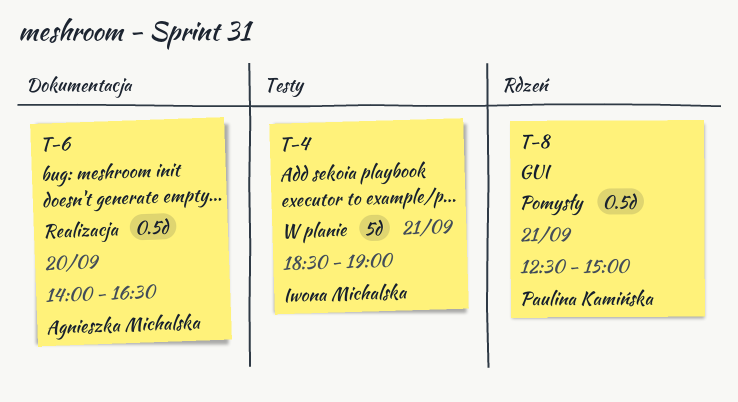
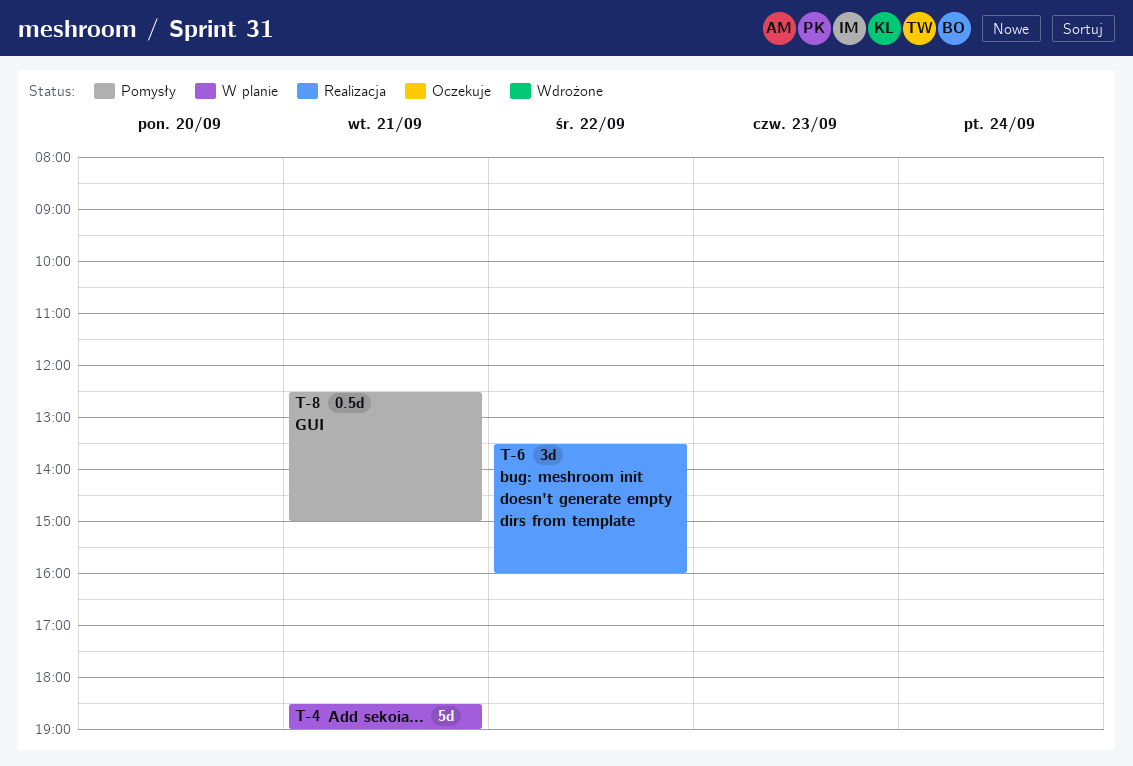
T-6, estimate: 0.5d -> 3d
T-6, day: Sep 20 -> Sep 22
T-6, begins: 14:00 -> 13:30
T-6, ends: 16:30 -> 16:00

